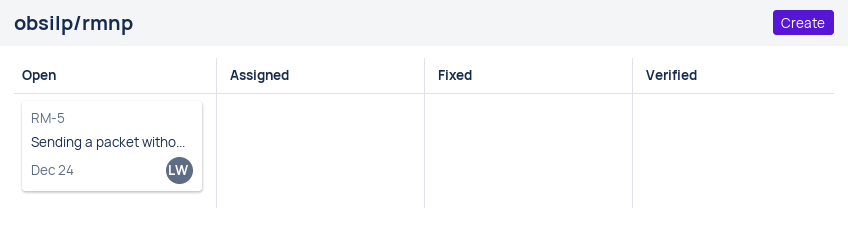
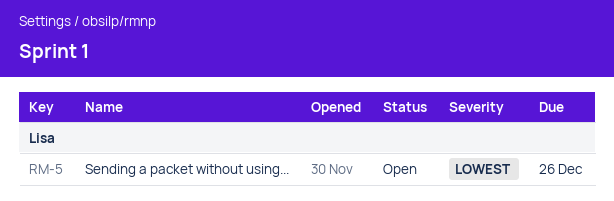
RM-5, due: Dec 24 -> Dec 26

